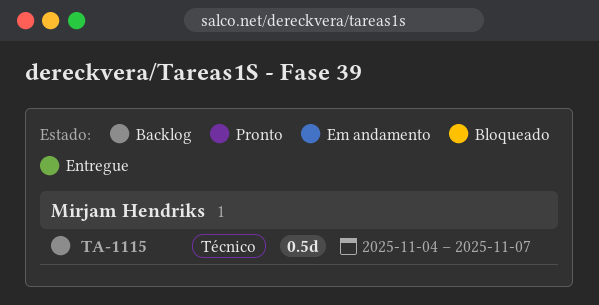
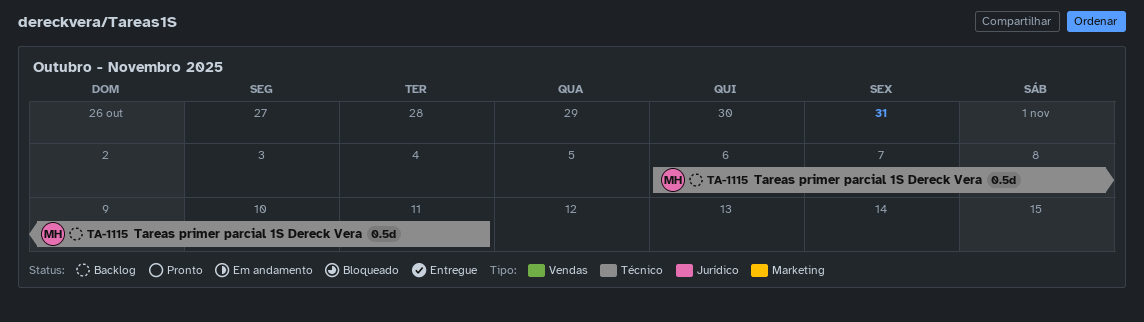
TA-1115, start: Nov 4 -> Nov 6
TA-1115, due: Nov 7 -> Nov 11

